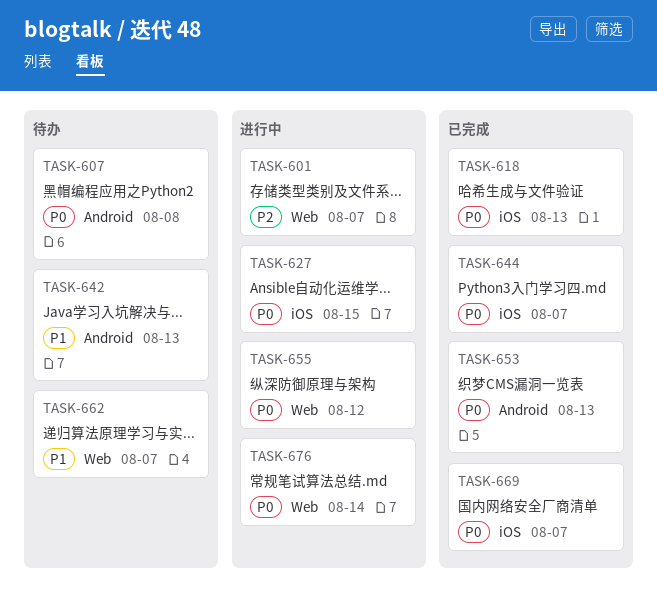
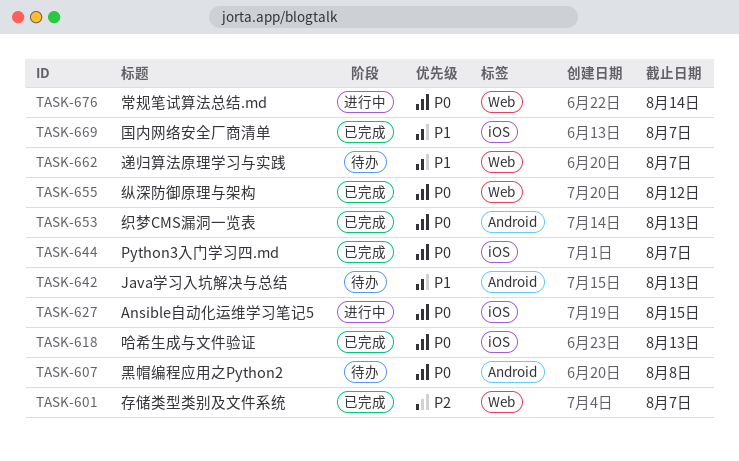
TASK-601, status: 进行中 -> 已完成
TASK-655, status: 进行中 -> 已完成
TASK-669, priority: P0 -> P1

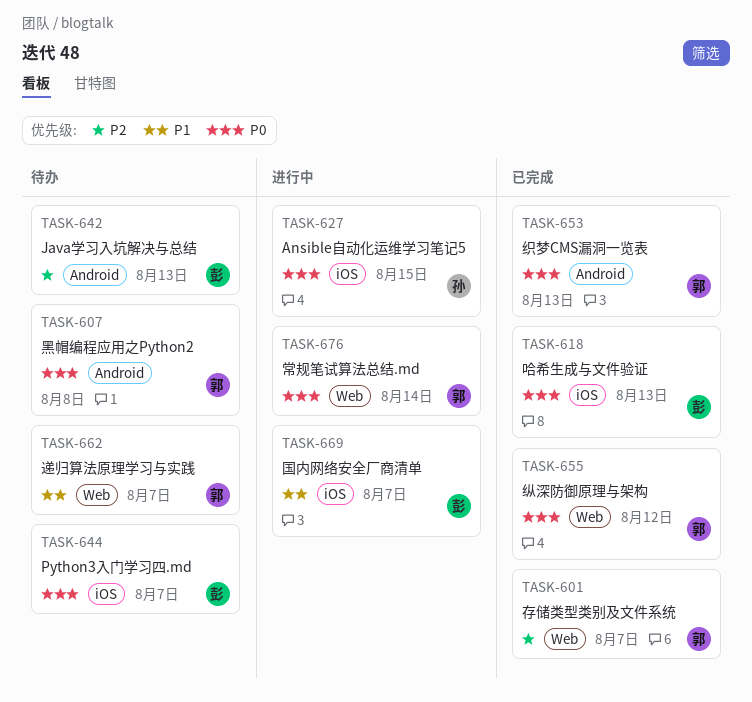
TASK-642, priority: P1 -> P2
TASK-644, status: 已完成 -> 待办
TASK-669, status: 已完成 -> 进行中

